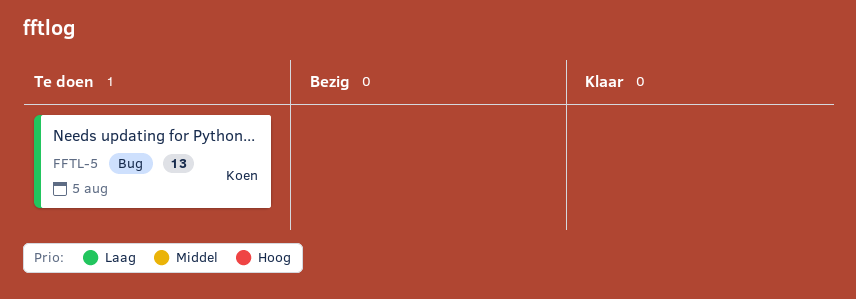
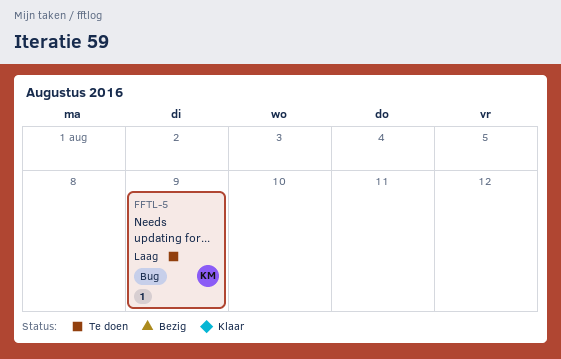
FFTL-5, estimate: 13 -> 1
FFTL-5, due: Aug 5 -> Aug 9

